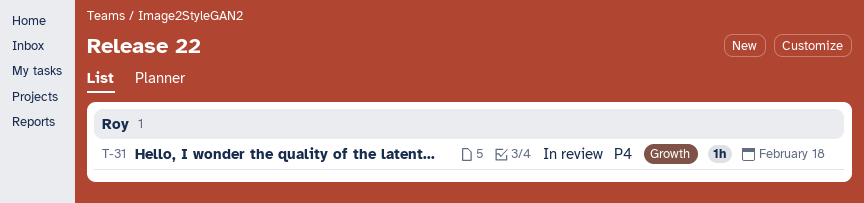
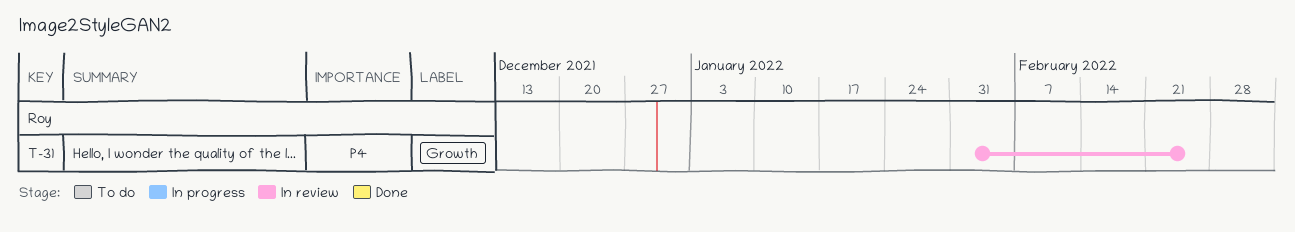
T-31, due: Feb 18 -> Feb 25

